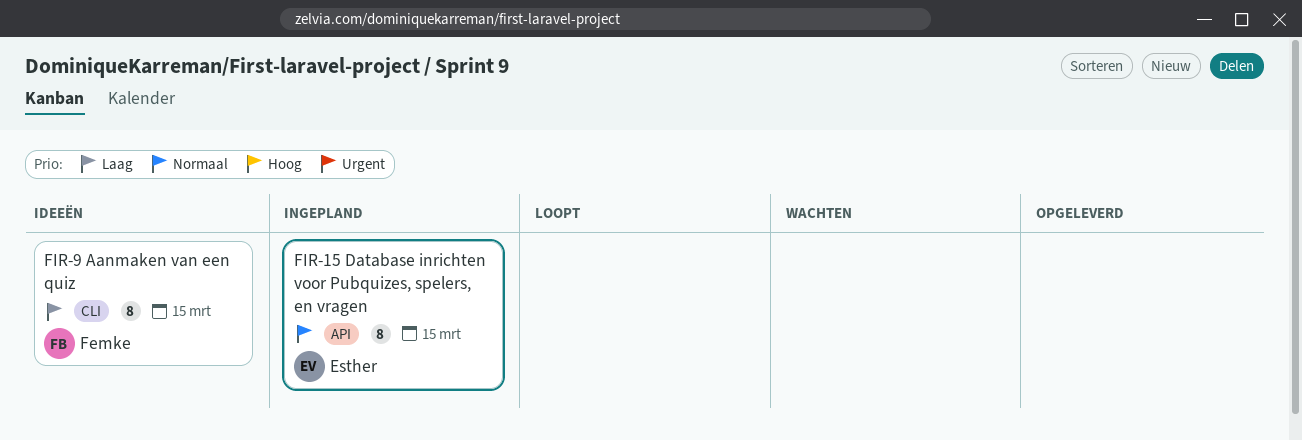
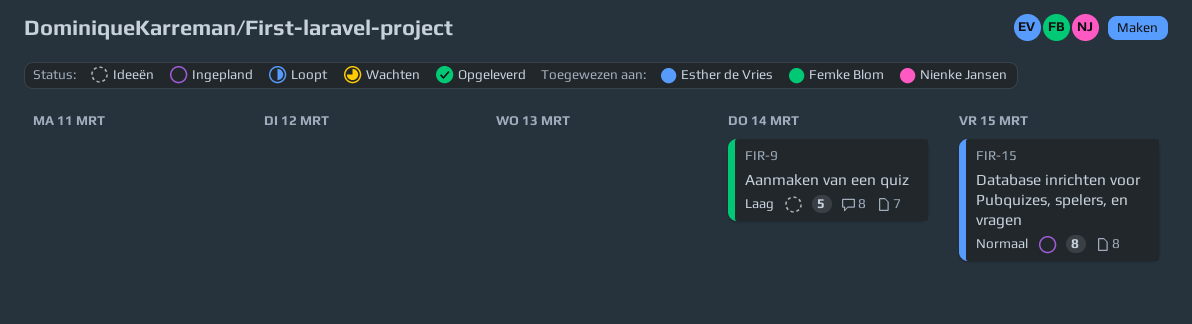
FIR-9, estimate: 8 -> 5
FIR-9, due: Mar 15 -> Mar 14

